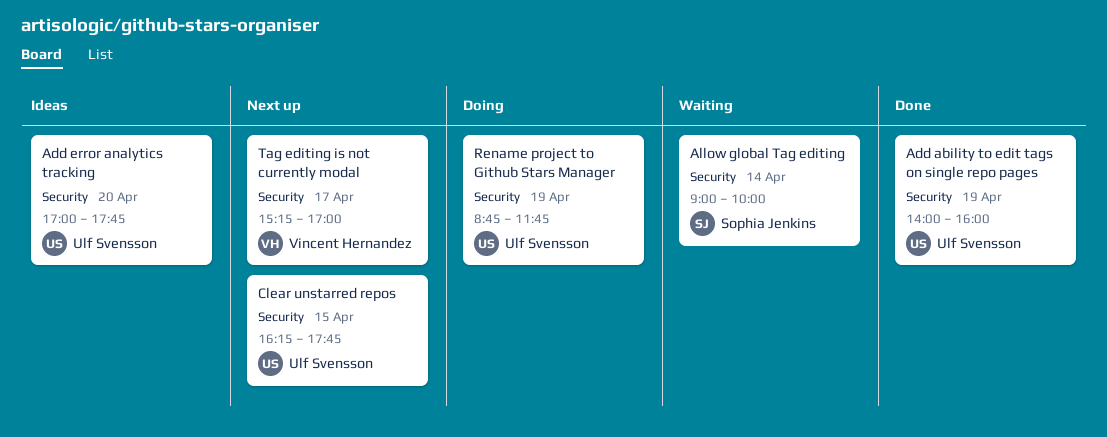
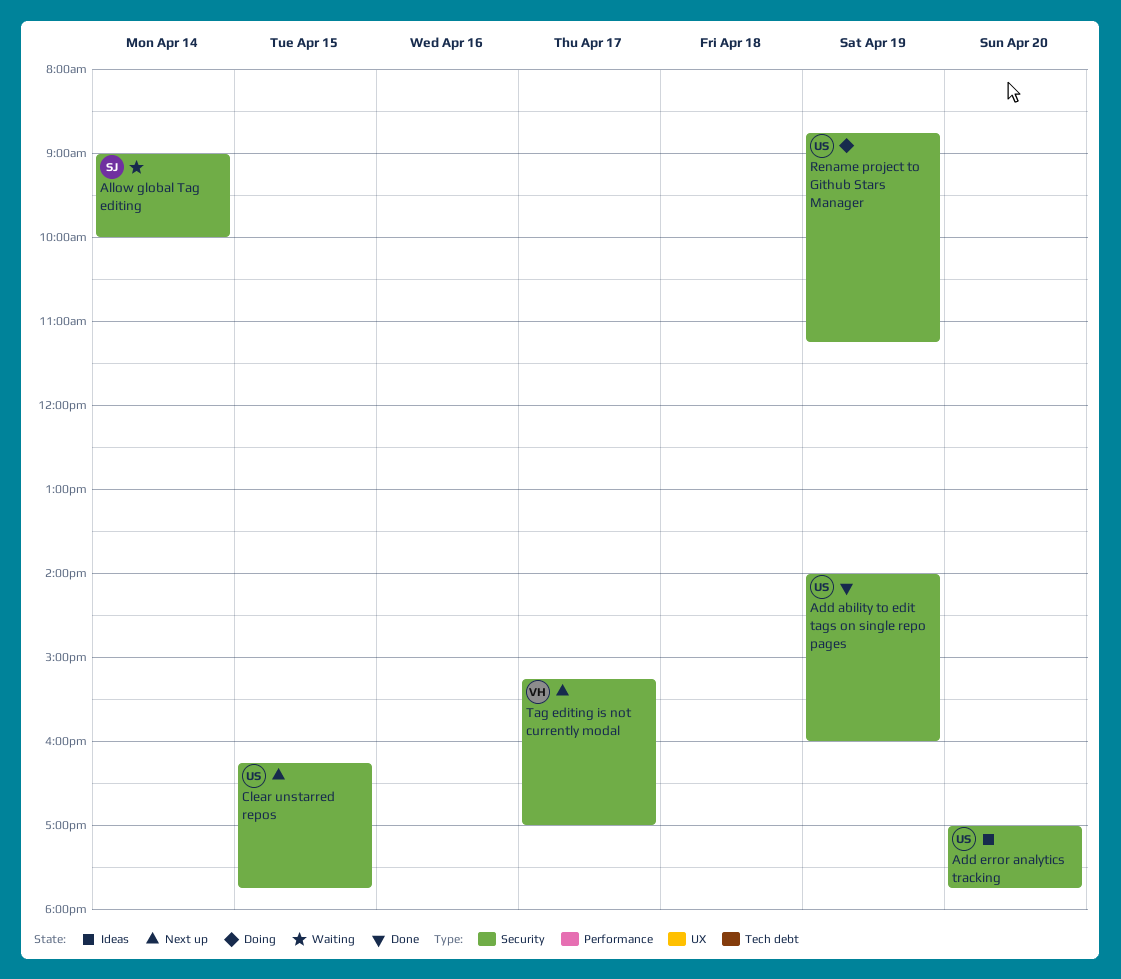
Rename project to Github Stars Manager, ends: 11:45 -> 11:15

